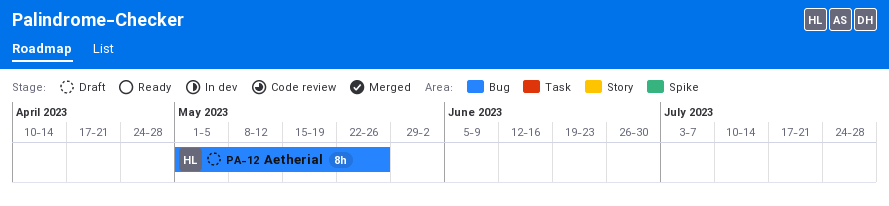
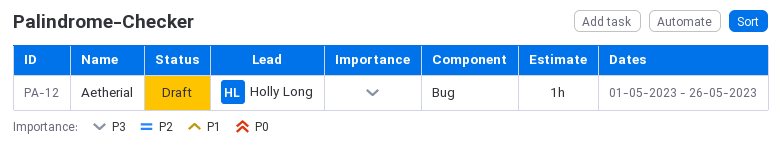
PA-12, estimate: 8h -> 1h

